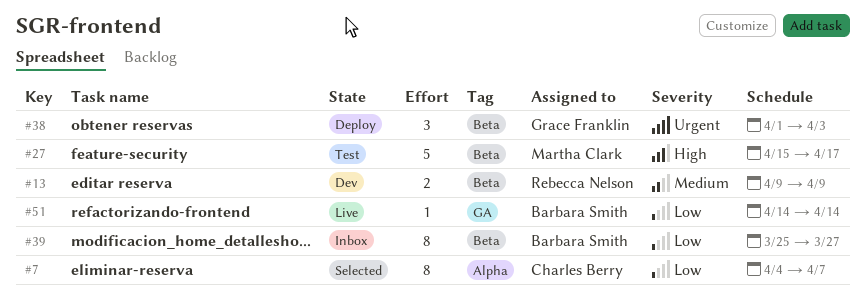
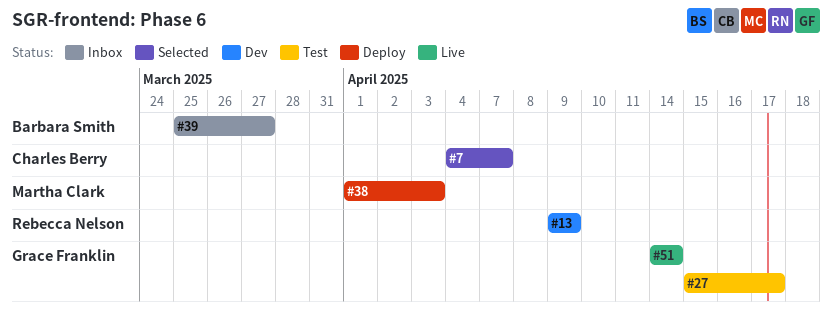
#27, owner: Martha Clark -> Grace Franklin
#38, owner: Grace Franklin -> Martha Clark
#51, owner: Barbara Smith -> Grace Franklin

